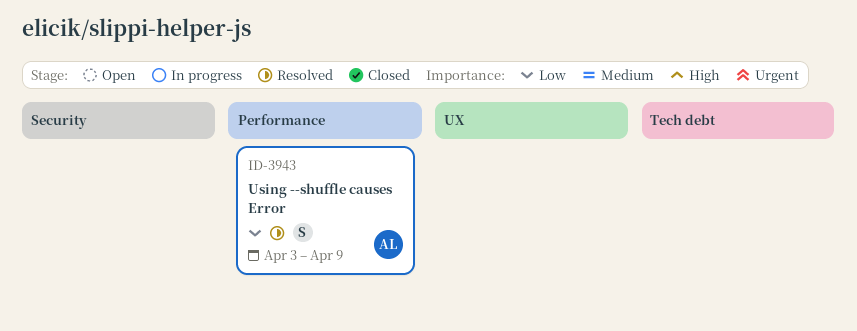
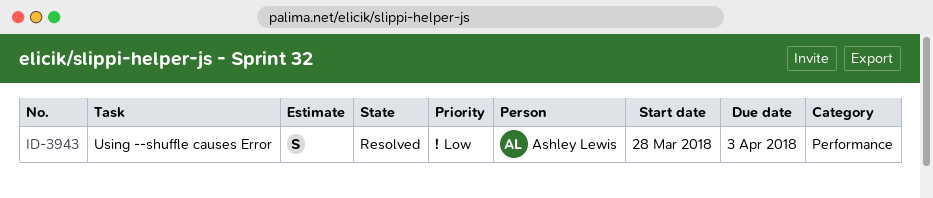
ID-3943, start: Apr 3 -> Mar 28
ID-3943, due: Apr 9 -> Apr 3

